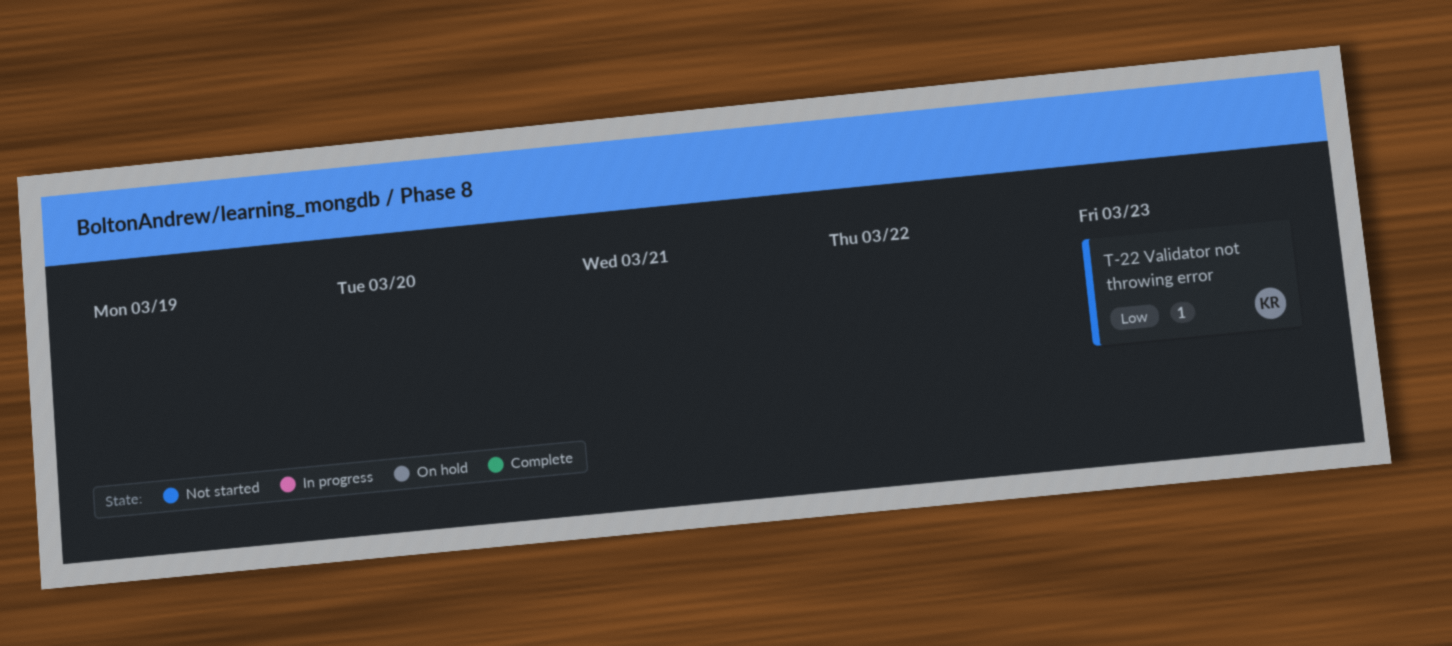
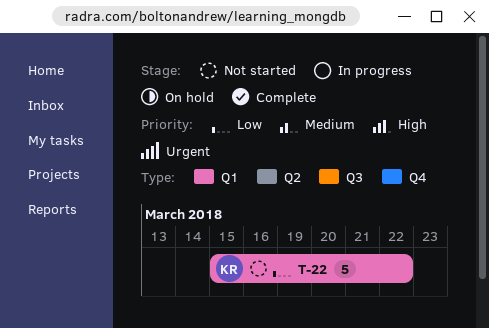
T-22, estimate: 1 -> 5
T-22, due: Mar 23 -> Mar 22

